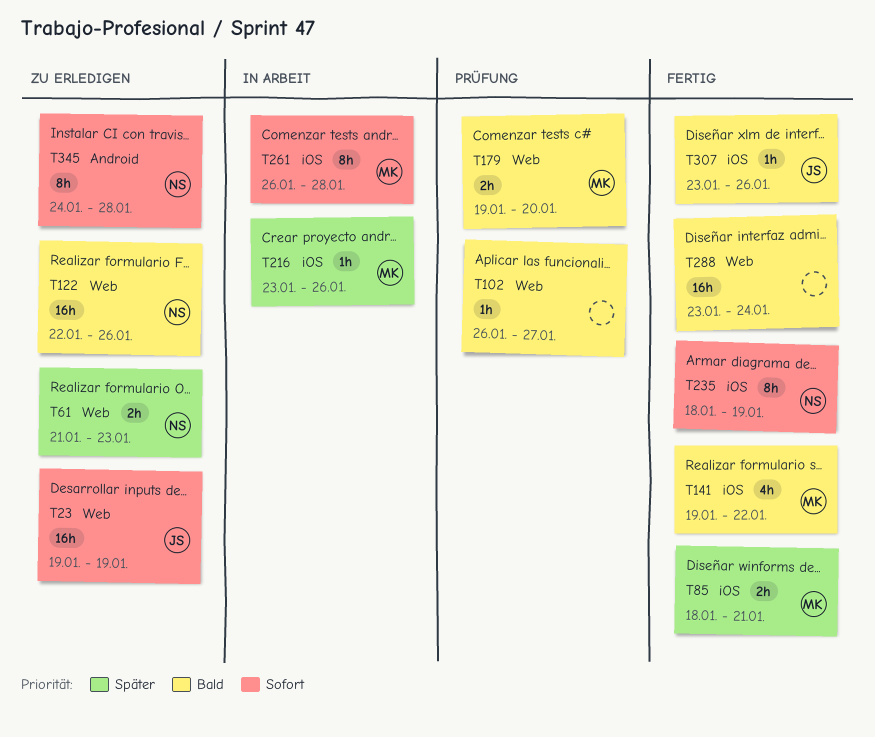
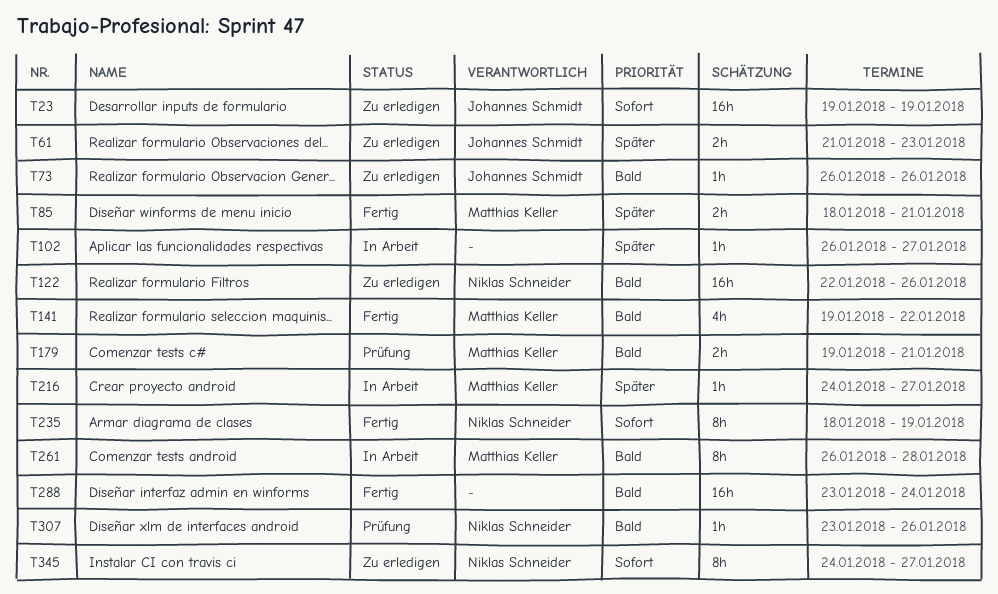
T61, owner: Niklas Schneider -> Johannes Schmidt
T73: none -> present
T102, status: Prüfung -> In Arbeit
T102, priority: Bald -> Später
T179, due: Jan 20 -> Jan 21
T216, start: Jan 23 -> Jan 24
T216, due: Jan 26 -> Jan 27
T261, priority: Sofort -> Bald
T307, status: Fertig -> Prüfung
T307, owner: Johannes Schmidt -> Niklas Schneider
T345, due: Jan 28 -> Jan 27

